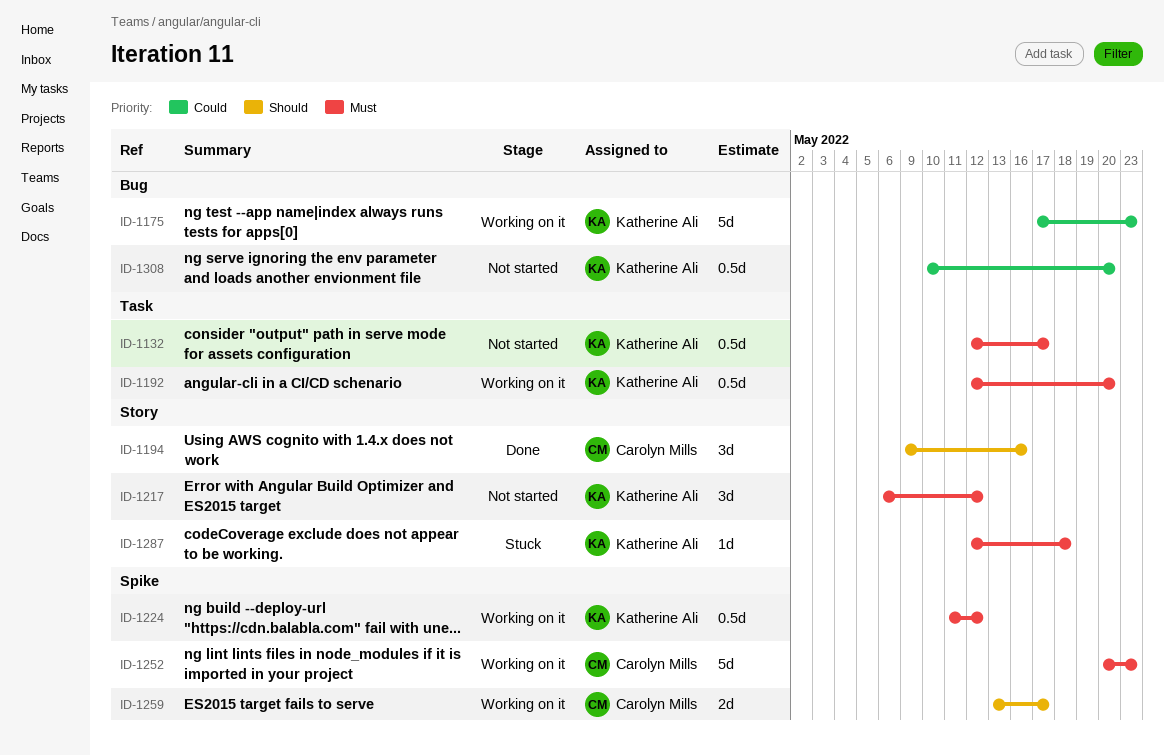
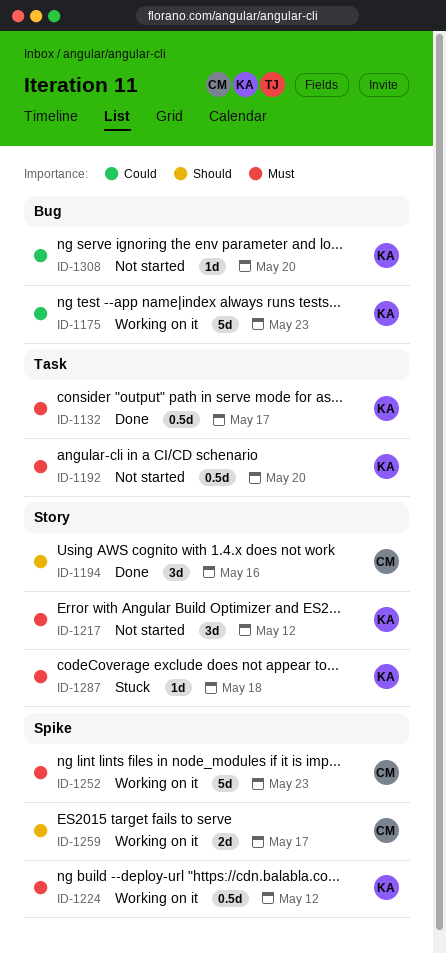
ID-1132, status: Not started -> Done
ID-1192, status: Working on it -> Not started
ID-1308, estimate: 0.5d -> 1d

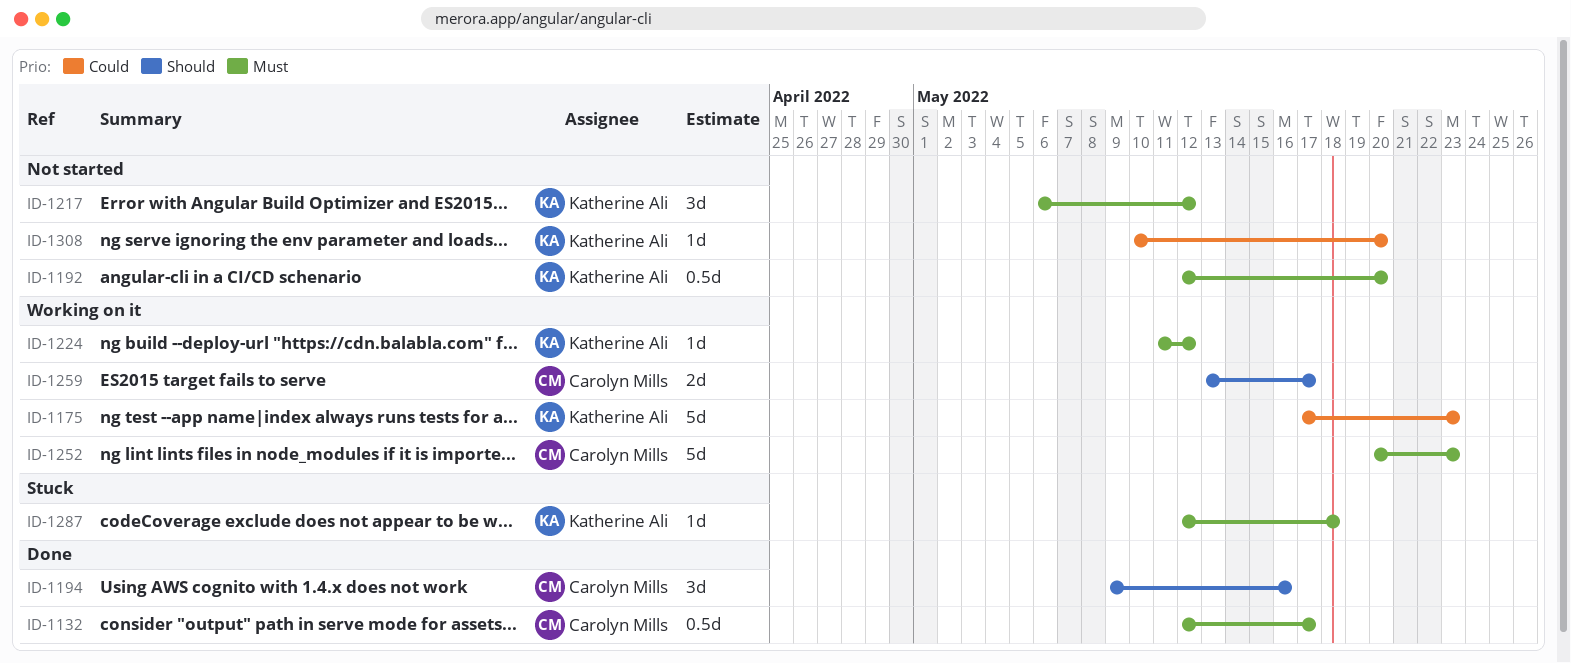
ID-1132, owner: Katherine Ali -> Carolyn Mills
ID-1224, estimate: 0.5d -> 1d

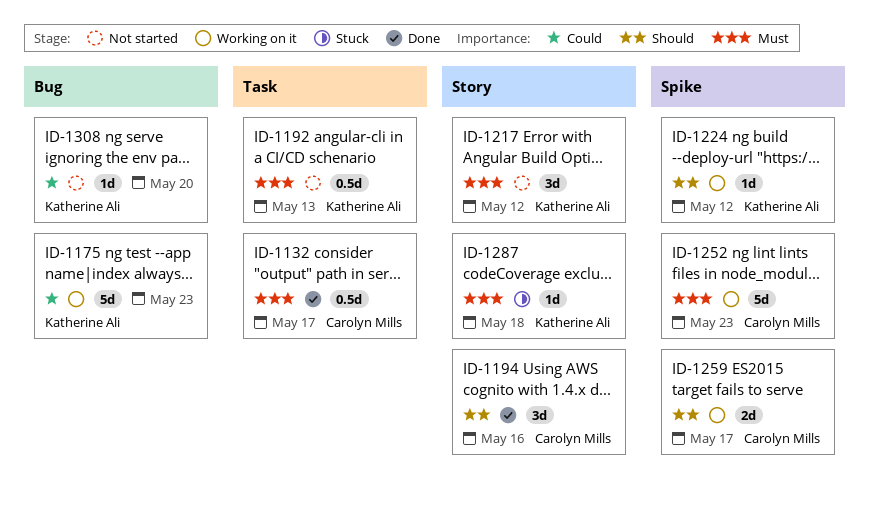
ID-1192, due: May 20 -> May 13
ID-1224, priority: Must -> Should

